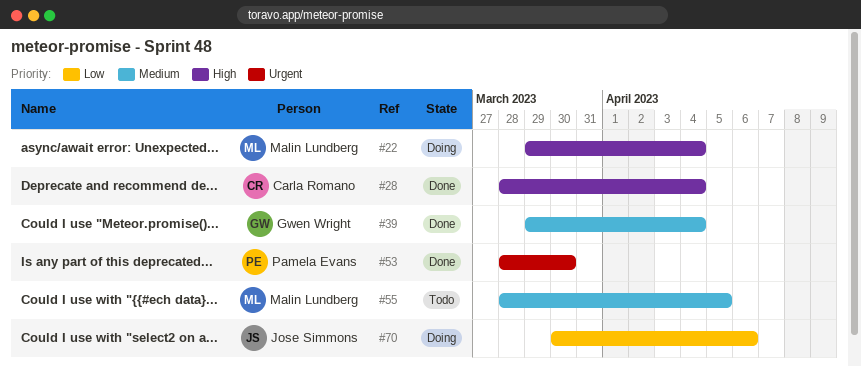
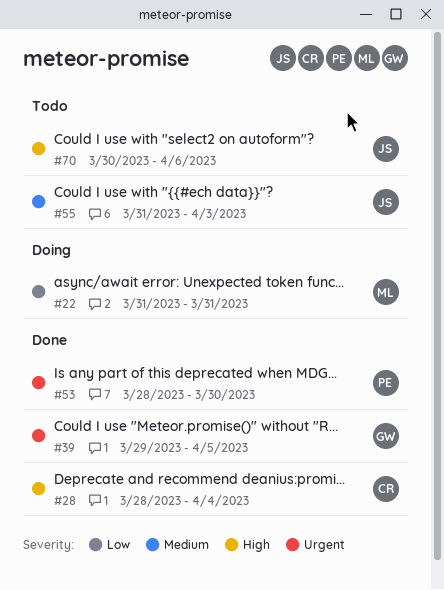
#22, priority: High -> Low
#22, start: Mar 29 -> Mar 31
#22, due: Apr 4 -> Mar 31
#39, priority: Medium -> Urgent
#39, due: Apr 4 -> Apr 5
#55, owner: Malin Lundberg -> Jose Simmons
#55, start: Mar 28 -> Mar 31
#55, due: Apr 5 -> Apr 3
#70, status: Doing -> Todo
#70, priority: Low -> High

